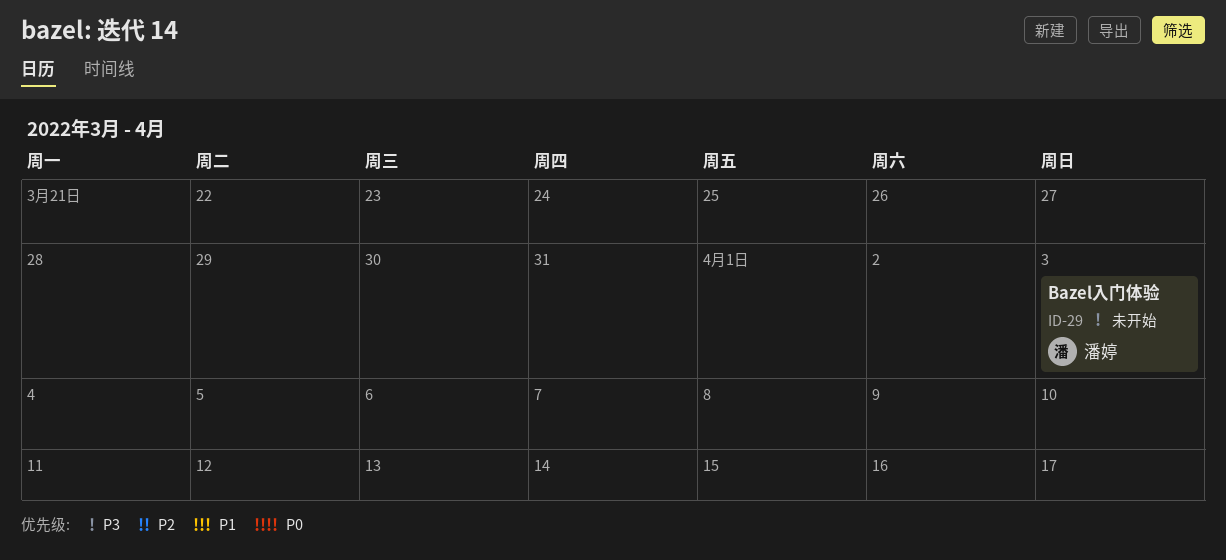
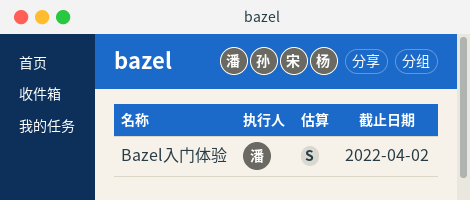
Bazel入门体验, due: Apr 3 -> Apr 2

